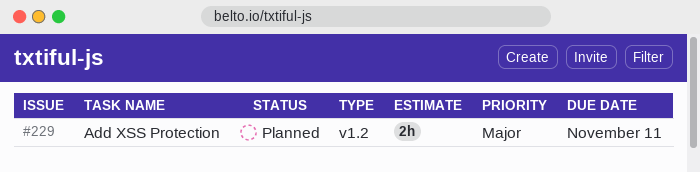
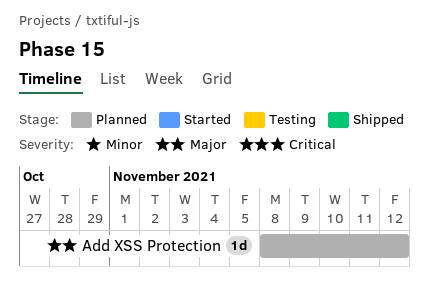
Add XSS Protection, estimate: 2h -> 1d
Add XSS Protection, due: Nov 11 -> Nov 12

